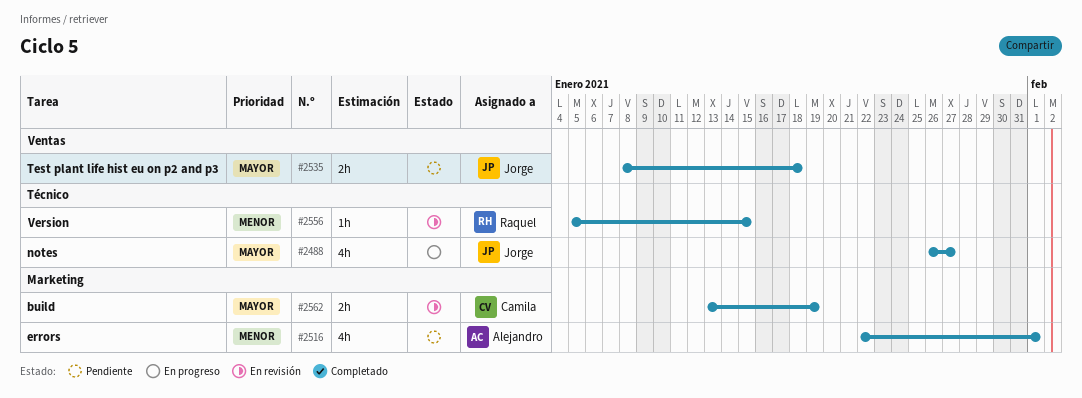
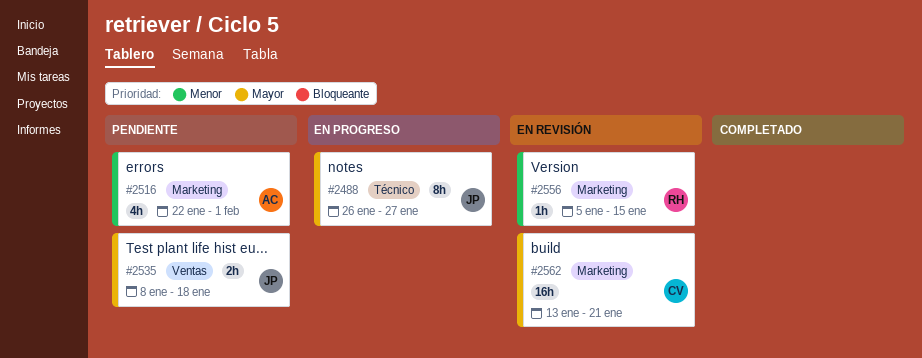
#2488, estimate: 4h -> 8h
#2556, label: Técnico -> Marketing
#2562, estimate: 2h -> 16h
#2562, due: Jan 19 -> Jan 21

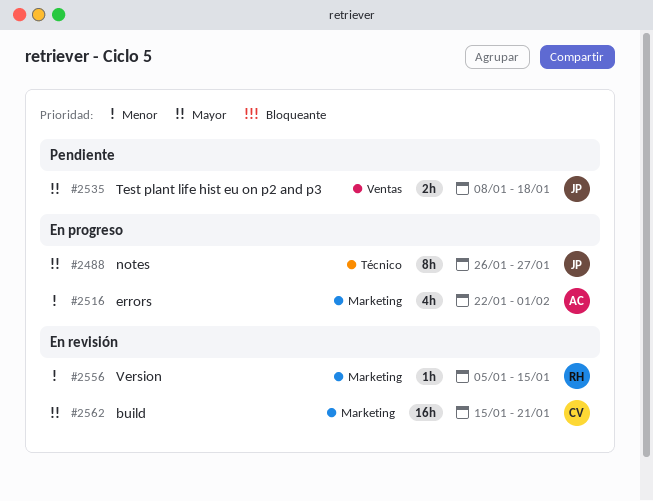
#2516, status: Pendiente -> En progreso
#2562, start: Jan 13 -> Jan 15

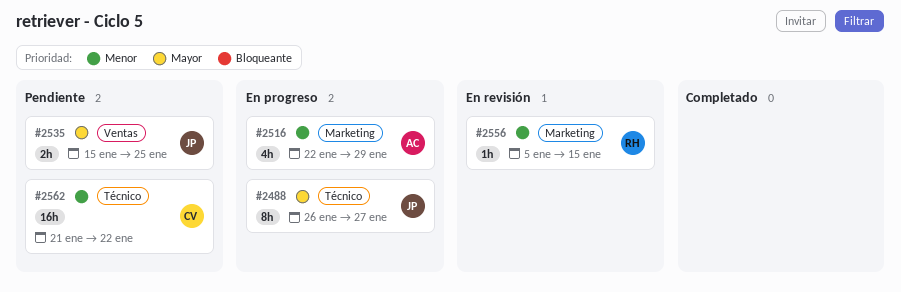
#2516, due: Feb 1 -> Jan 29
#2535, start: Jan 8 -> Jan 15
#2535, due: Jan 18 -> Jan 25
#2562, status: En revisión -> Pendiente
#2562, priority: Mayor -> Menor
#2562, label: Marketing -> Técnico
#2562, start: Jan 15 -> Jan 21
#2562, due: Jan 21 -> Jan 22

